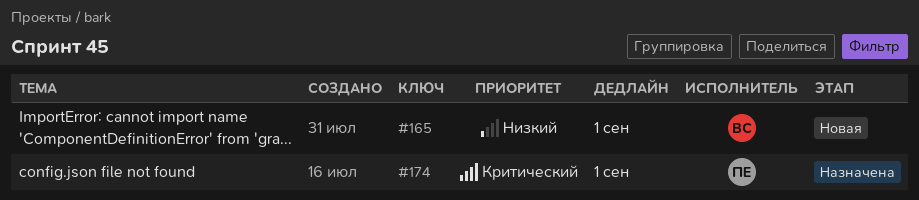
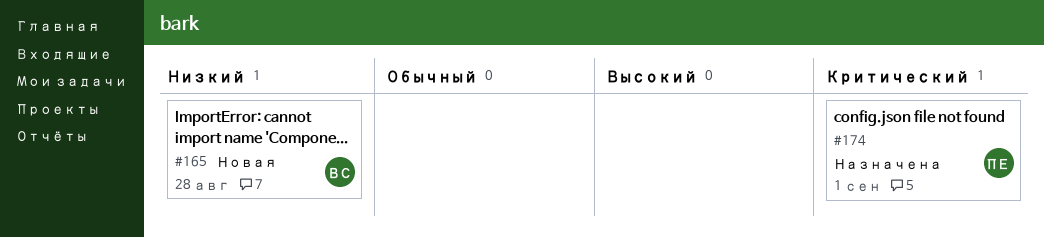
#165, due: Sep 1 -> Aug 28

